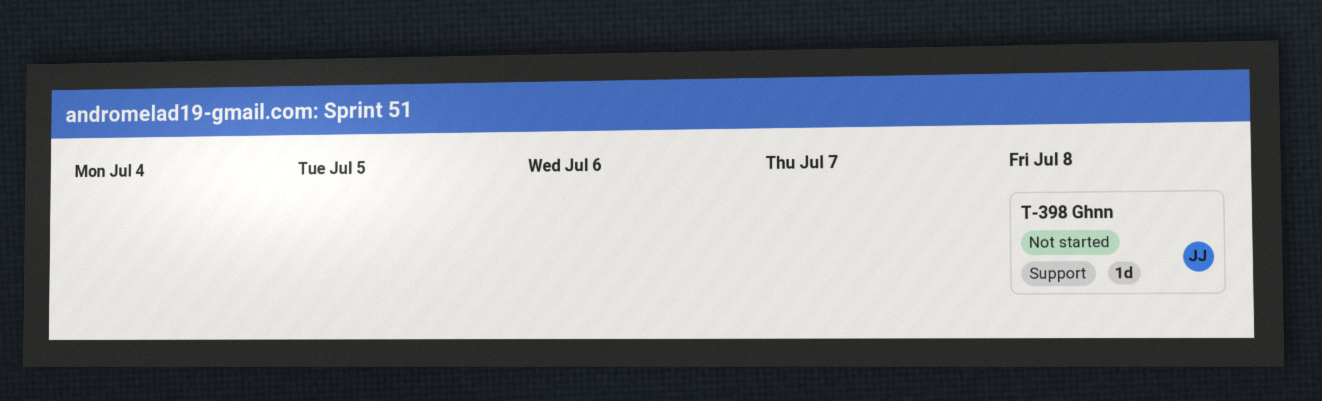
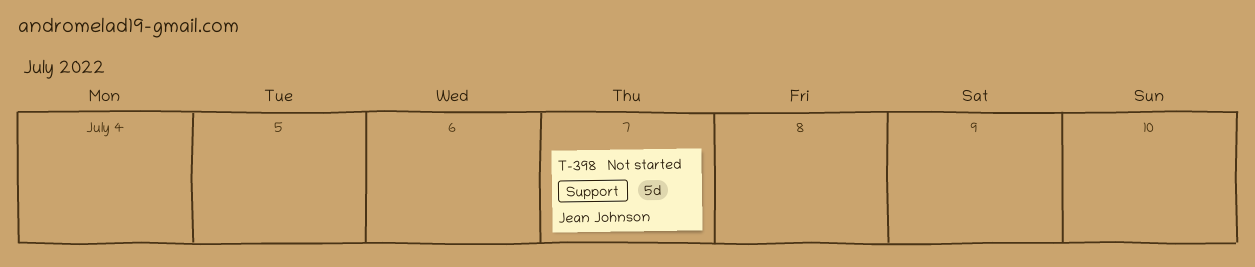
T-398, estimate: 1d -> 5d
T-398, due: Jul 8 -> Jul 7

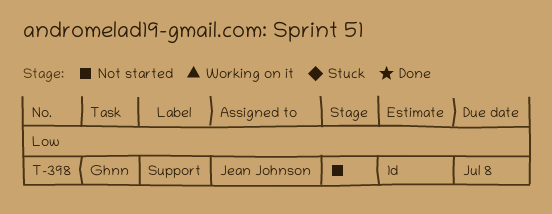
T-398, estimate: 5d -> 1d
T-398, due: Jul 7 -> Jul 8

